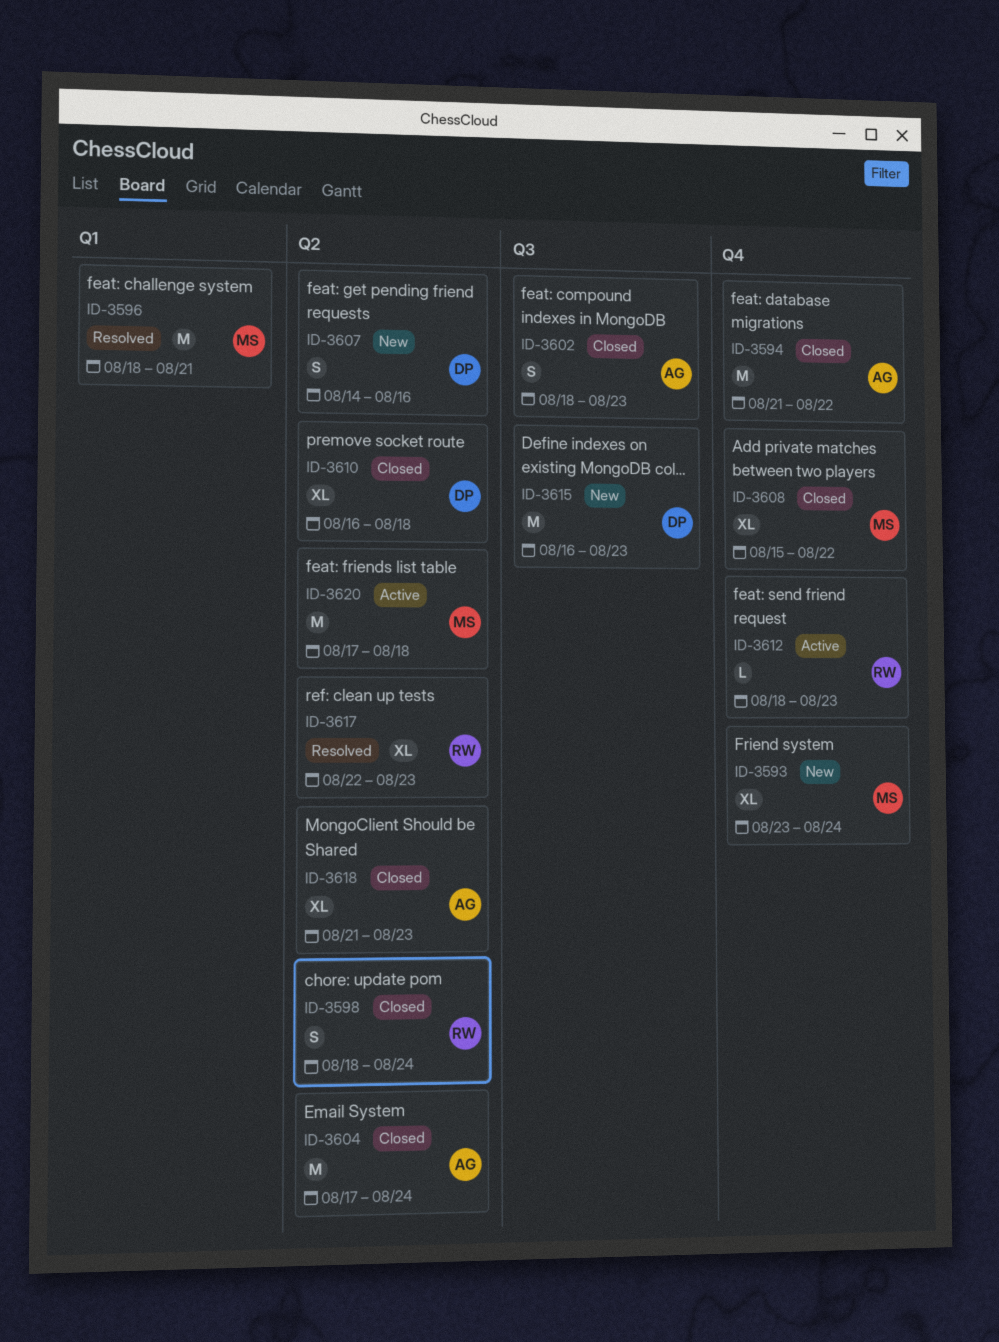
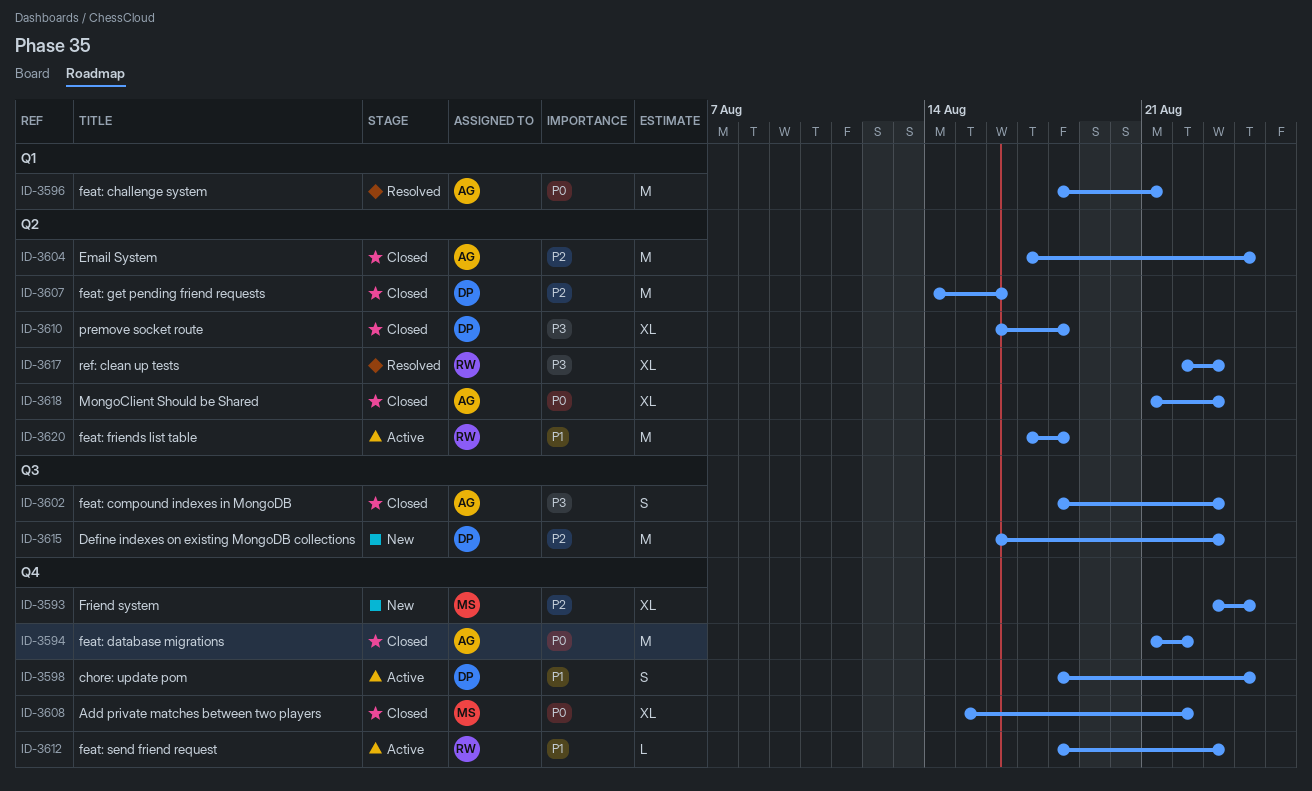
ID-3596, owner: MS -> AG
ID-3598, status: Closed -> Active
ID-3598, owner: RW -> DP
ID-3598, label: Q2 -> Q4
ID-3607, status: New -> Closed
ID-3607, estimate: S -> M
ID-3620, owner: MS -> RW

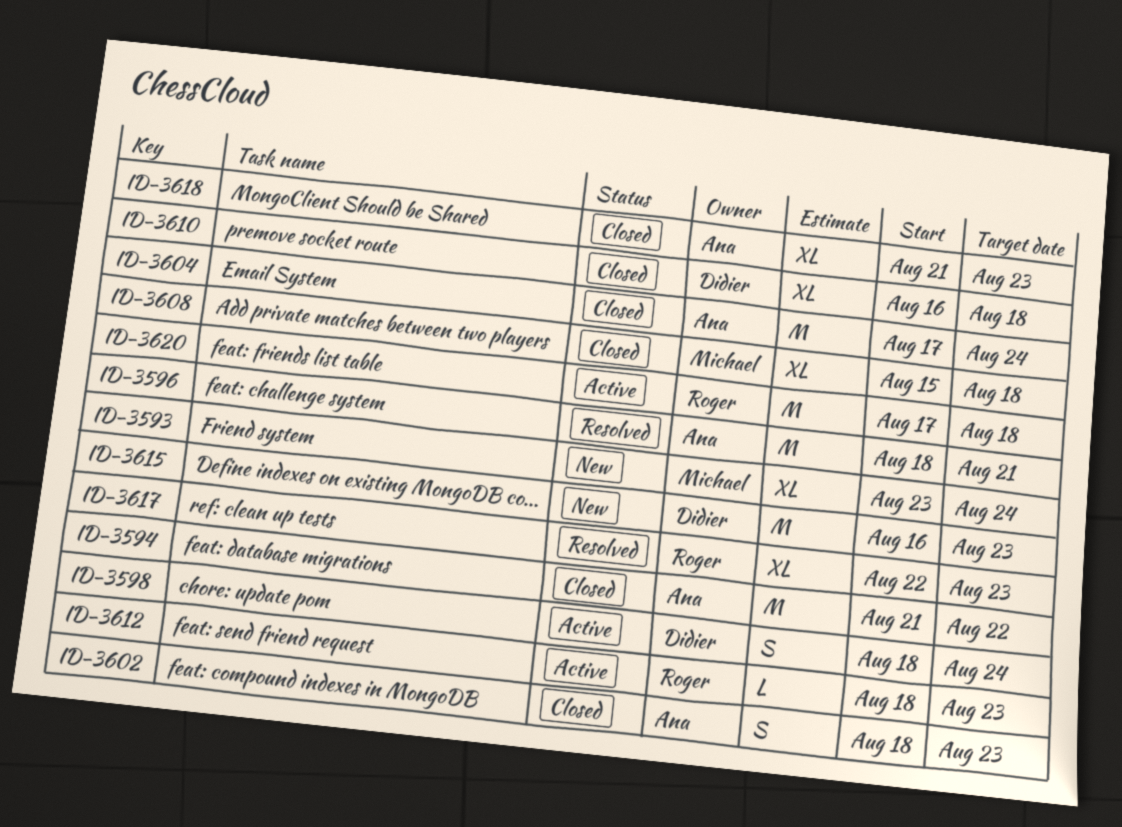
ID-3607: present -> none
ID-3608, due: Aug 22 -> Aug 18

